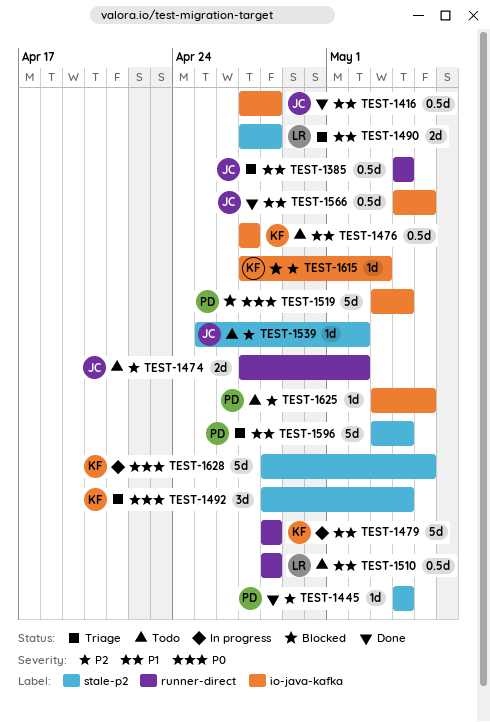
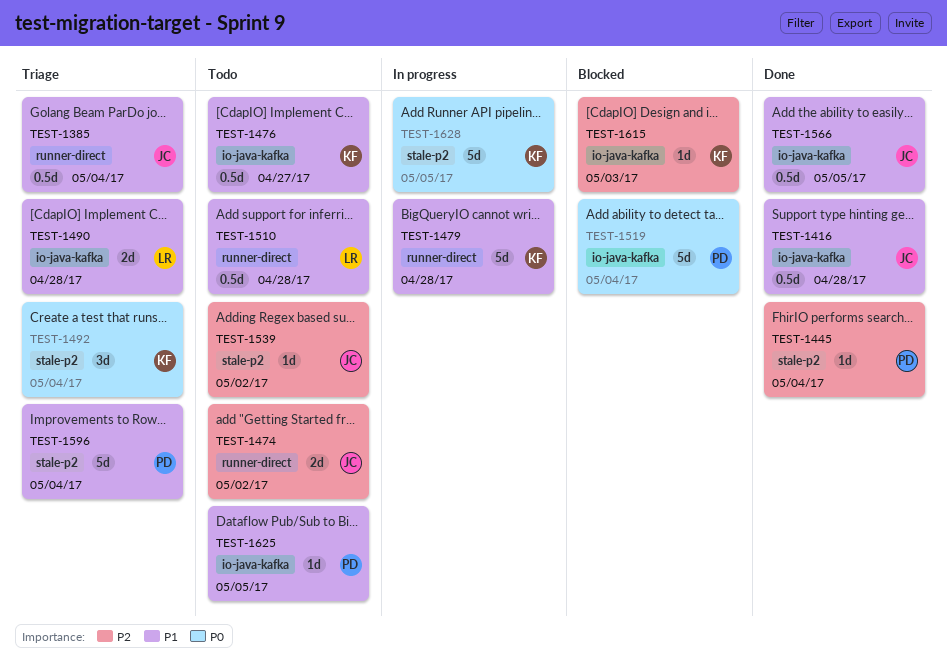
TEST-1490, label: stale-p2 -> io-java-kafka
TEST-1625, priority: P2 -> P1

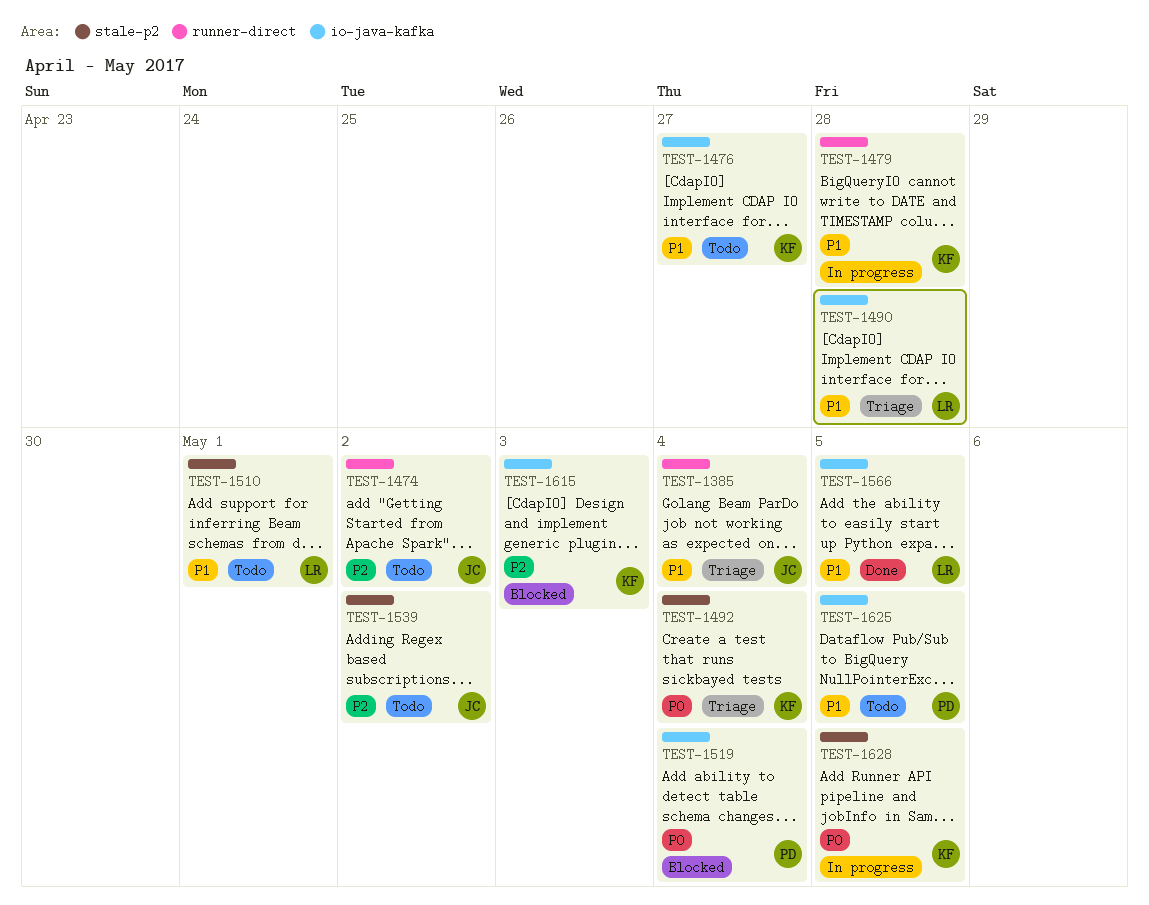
TEST-1416: present -> none
TEST-1445: present -> none
TEST-1510, label: runner-direct -> stale-p2
TEST-1510, due: Apr 28 -> May 1
TEST-1566, owner: JC -> LR
TEST-1596: present -> none

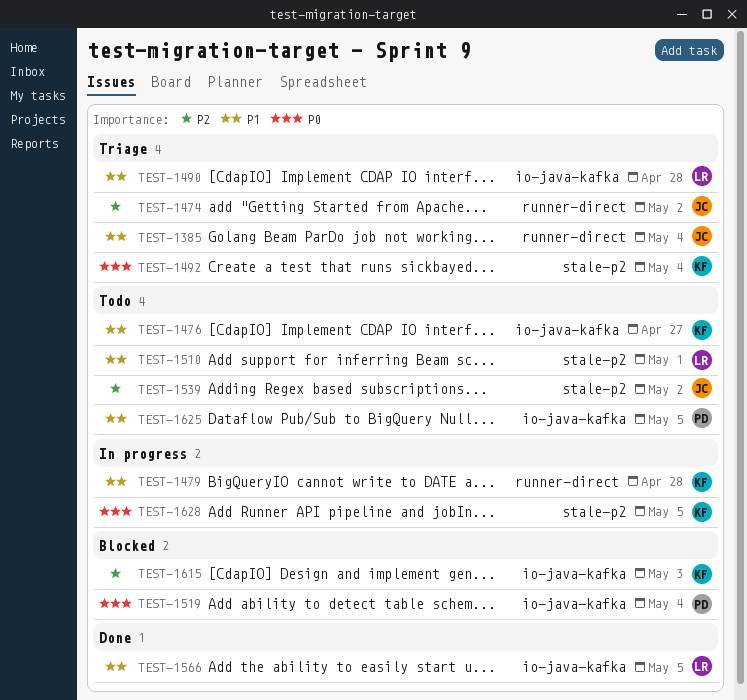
TEST-1474, status: Todo -> Triage

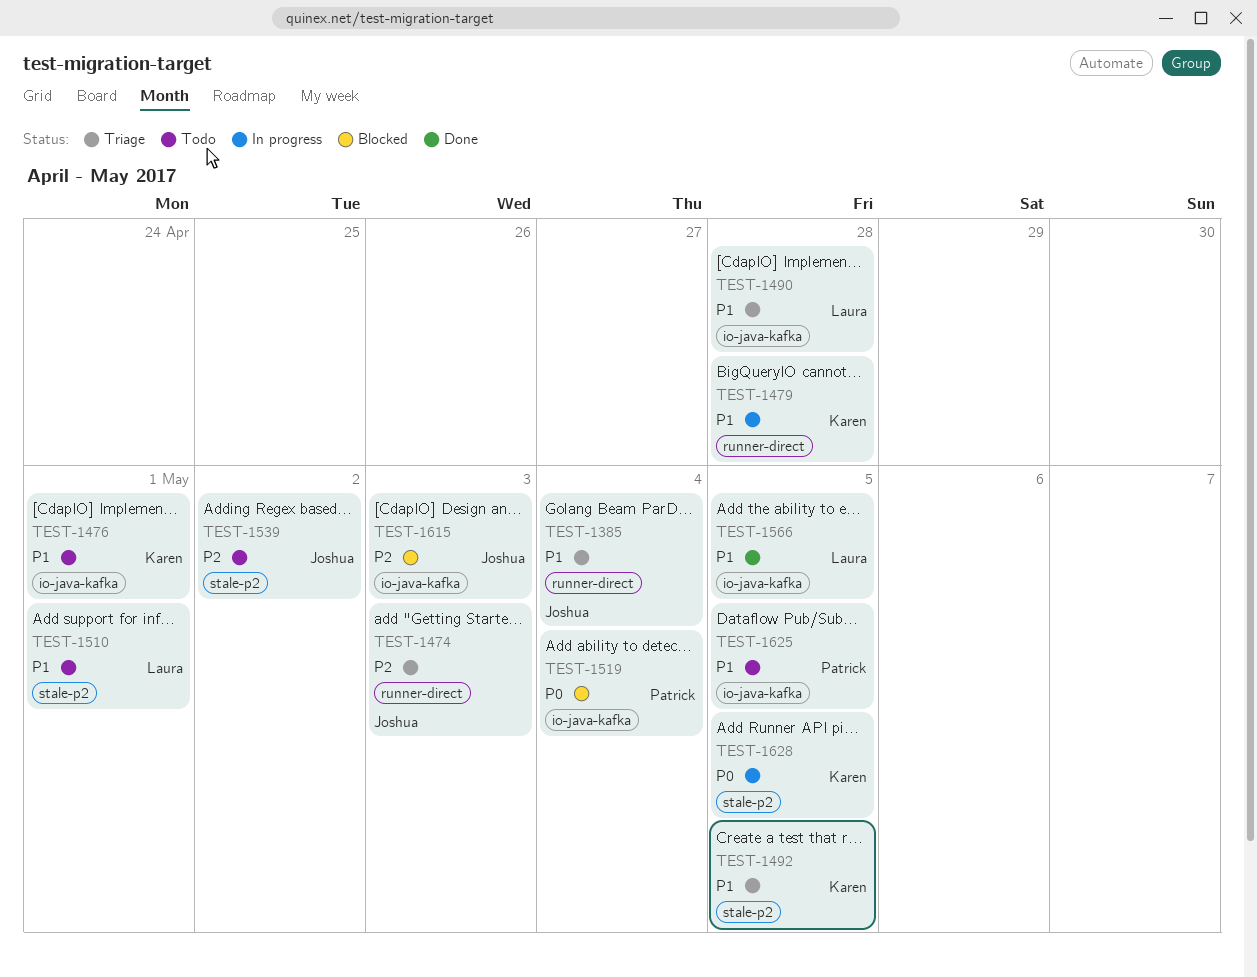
TEST-1474, due: May 2 -> May 3
TEST-1476, due: Apr 27 -> May 1
TEST-1492, priority: P0 -> P1
TEST-1492, due: May 4 -> May 5
TEST-1615, owner: Karen -> Joshua

